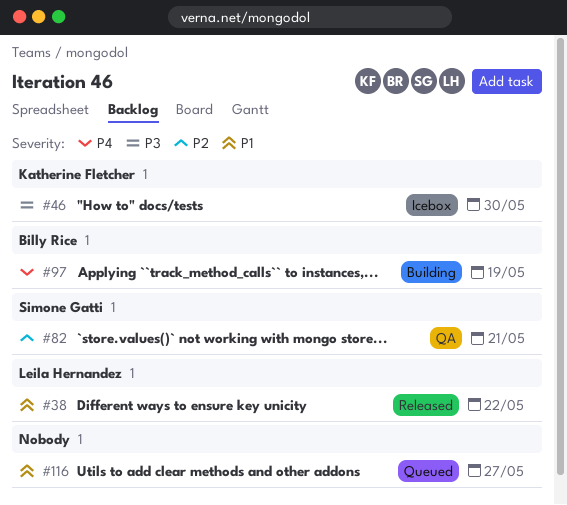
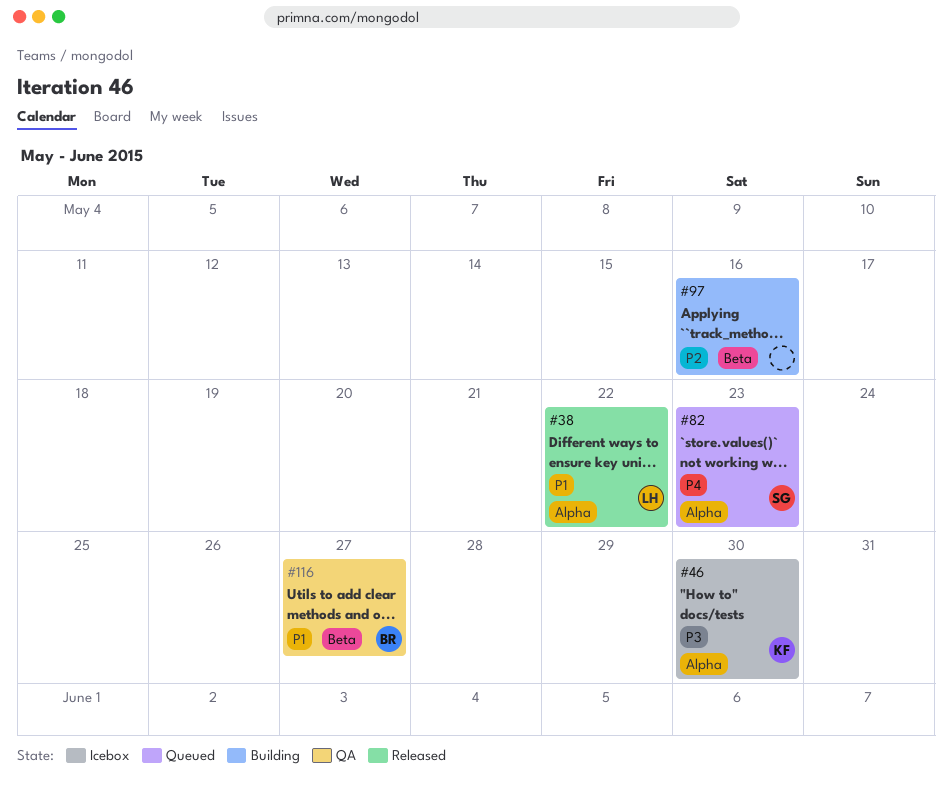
#82, status: QA -> Queued
#82, priority: P2 -> P4
#82, due: May 21 -> May 23
#97, owner: Billy Rice -> none
#97, priority: P4 -> P2
#97, due: May 19 -> May 16
#116, status: Queued -> QA
#116, owner: none -> Billy Rice

